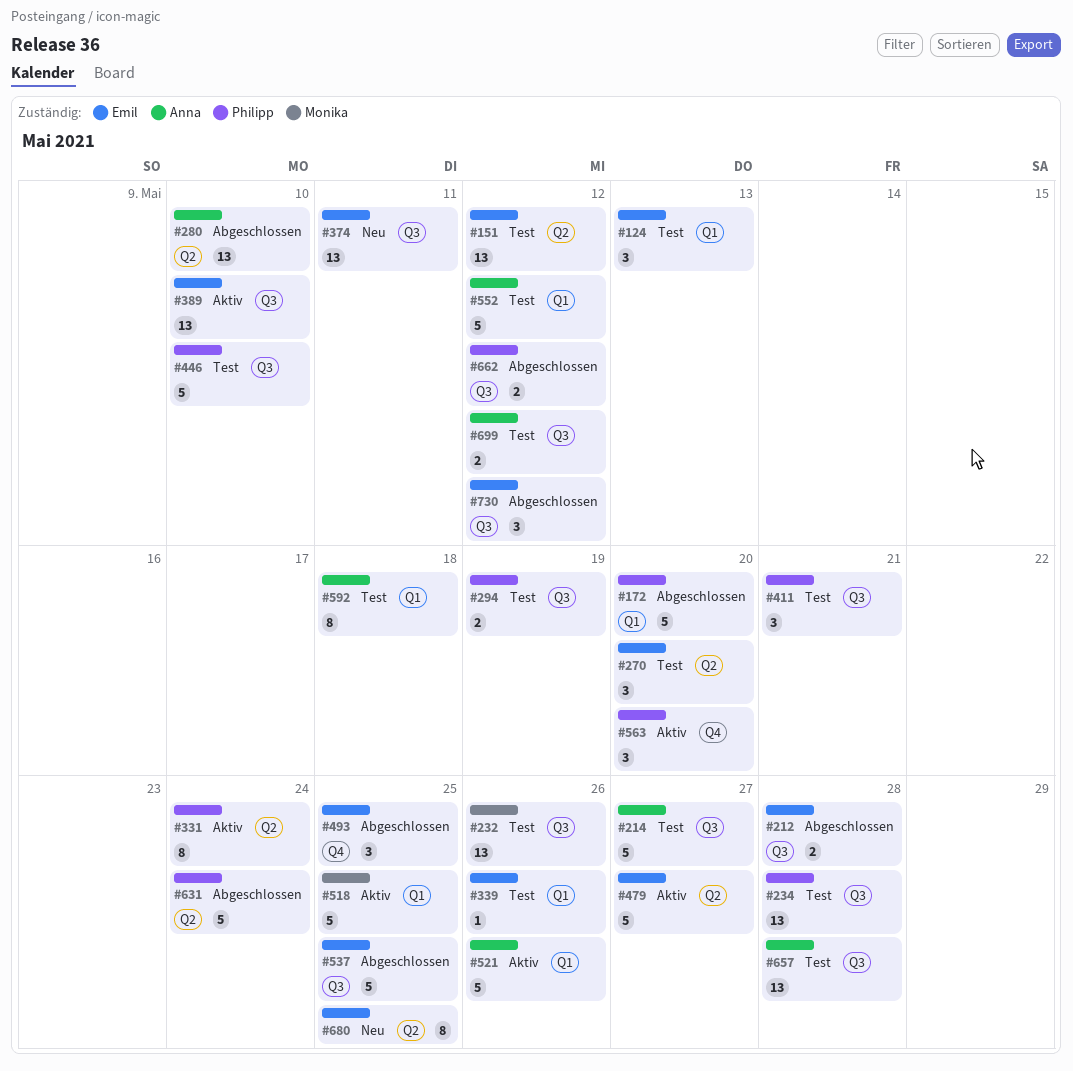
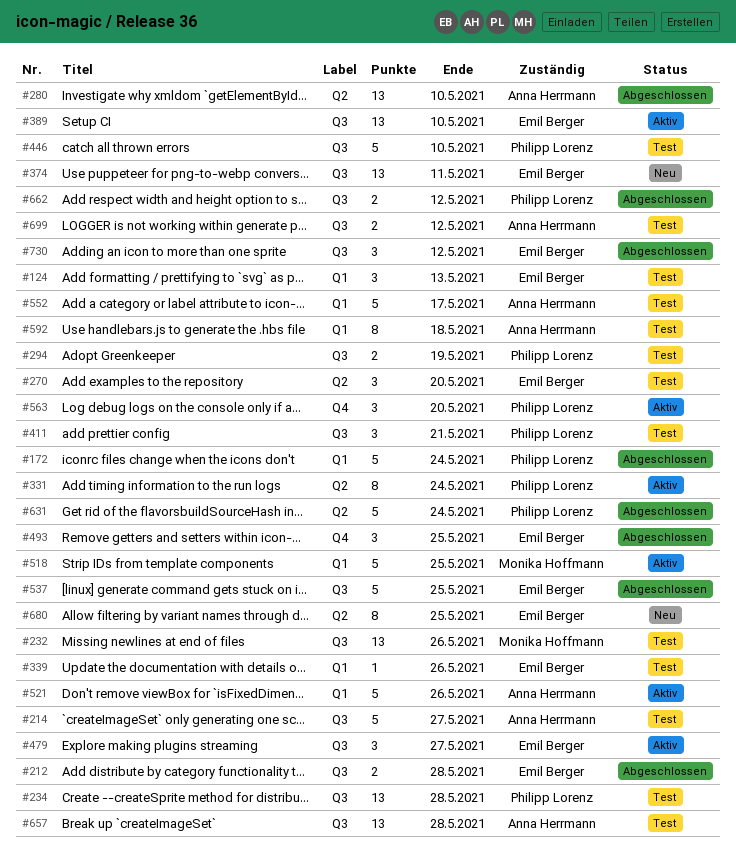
#151: present -> none
#172, due: May 20 -> May 24
#479, label: Q2 -> Q3
#479, estimate: 5 -> 3
#552, due: May 12 -> May 17

